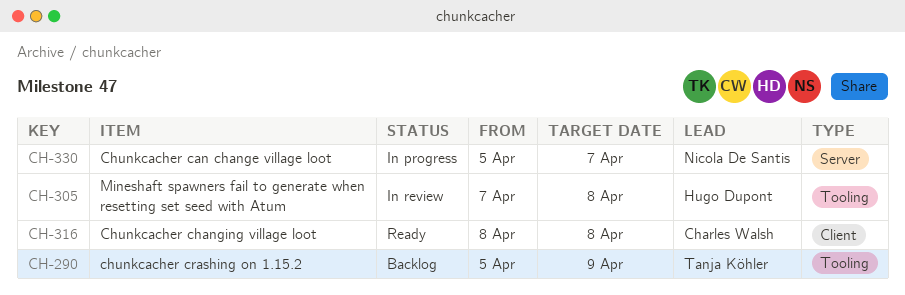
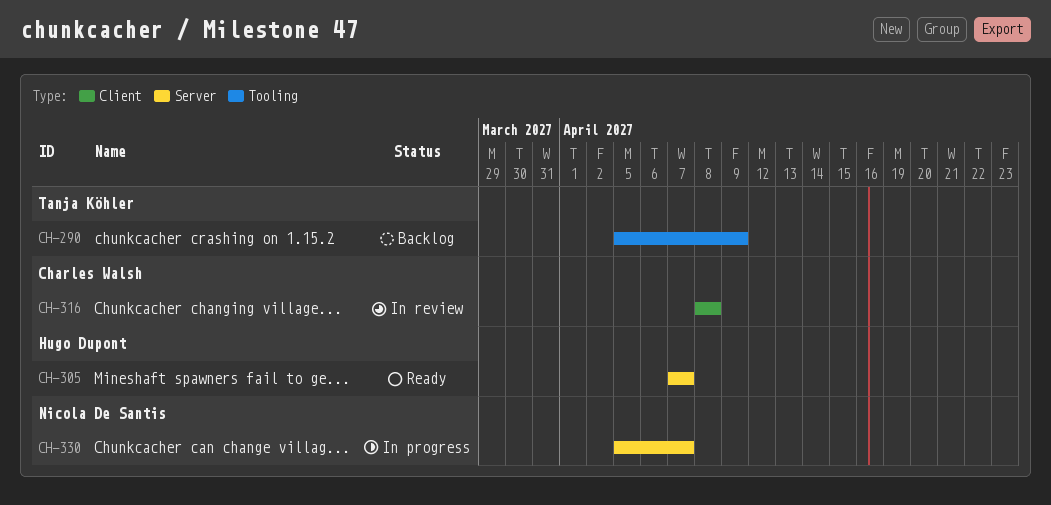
CH-305, status: In review -> Ready
CH-305, label: Tooling -> Server
CH-305, due: Apr 8 -> Apr 7
CH-316, status: Ready -> In review

